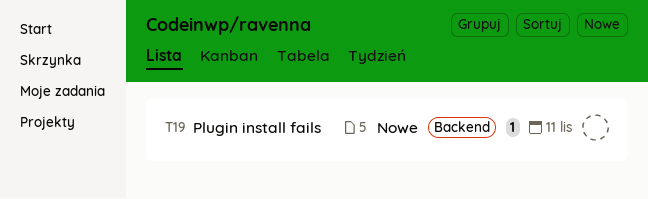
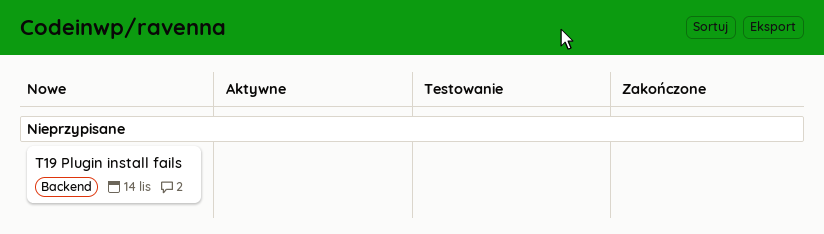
T19, due: Nov 11 -> Nov 14

